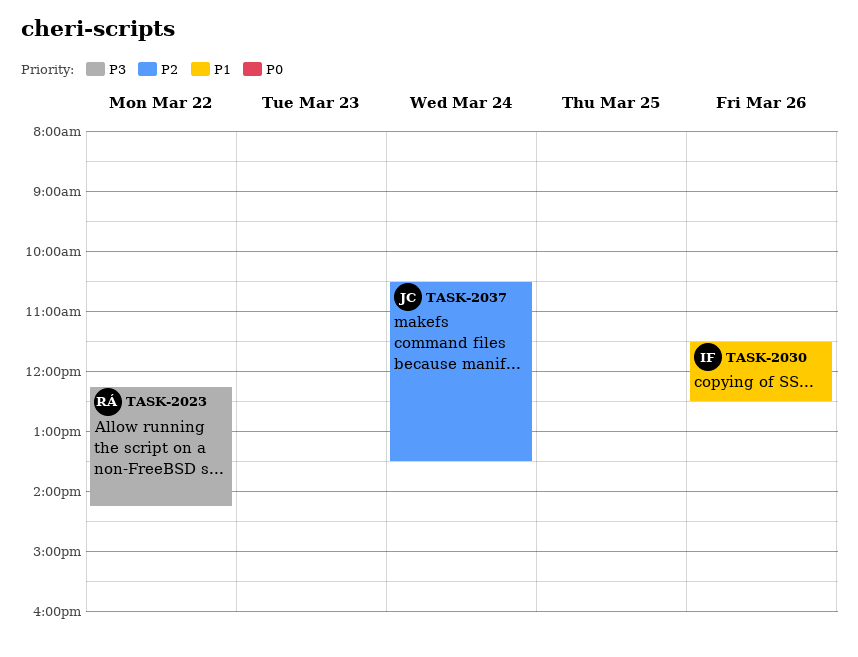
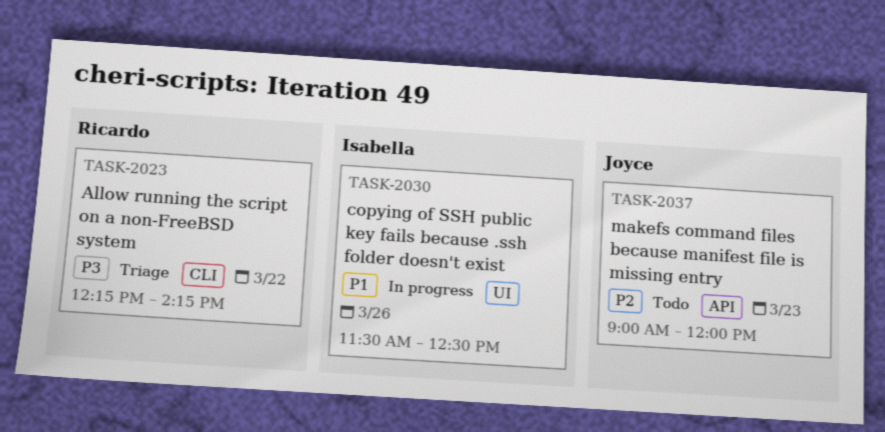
TASK-2037, day: Mar 24 -> Mar 23
TASK-2037, begins: 10:30 -> 09:00
TASK-2037, ends: 13:30 -> 12:00

